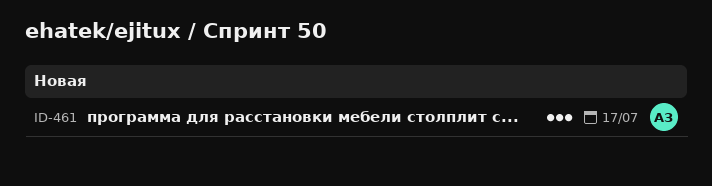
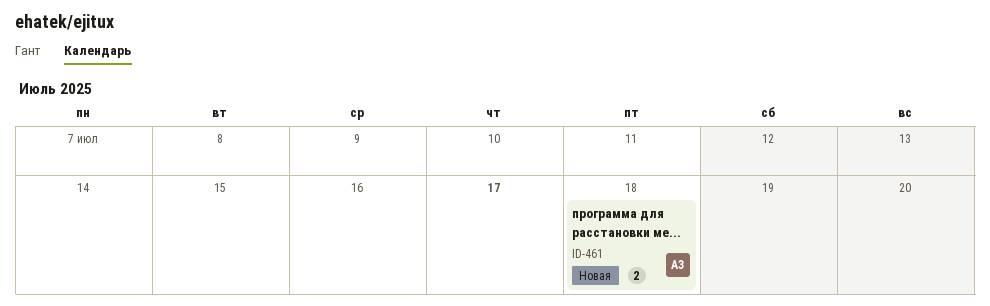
ID-461, estimate: 3 -> 2
ID-461, due: Jul 17 -> Jul 18

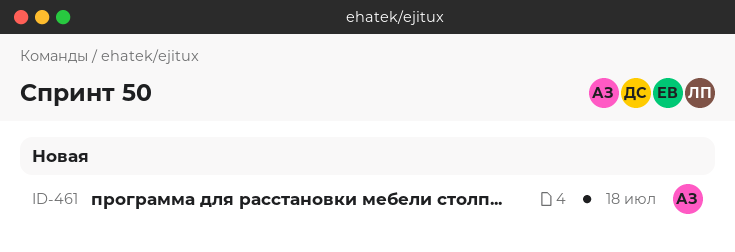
ID-461, estimate: 2 -> 1

